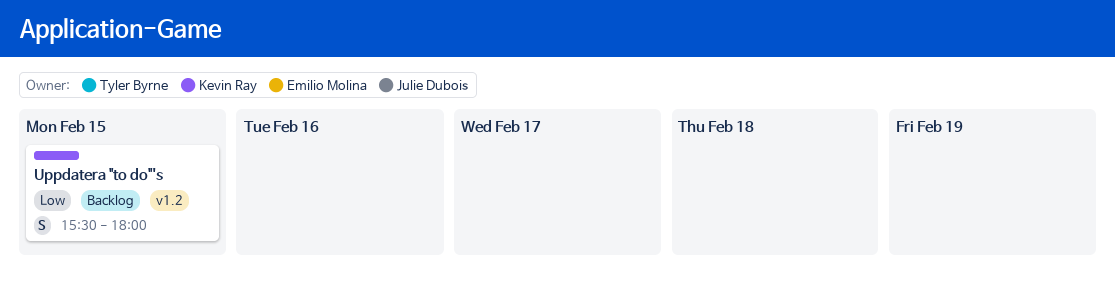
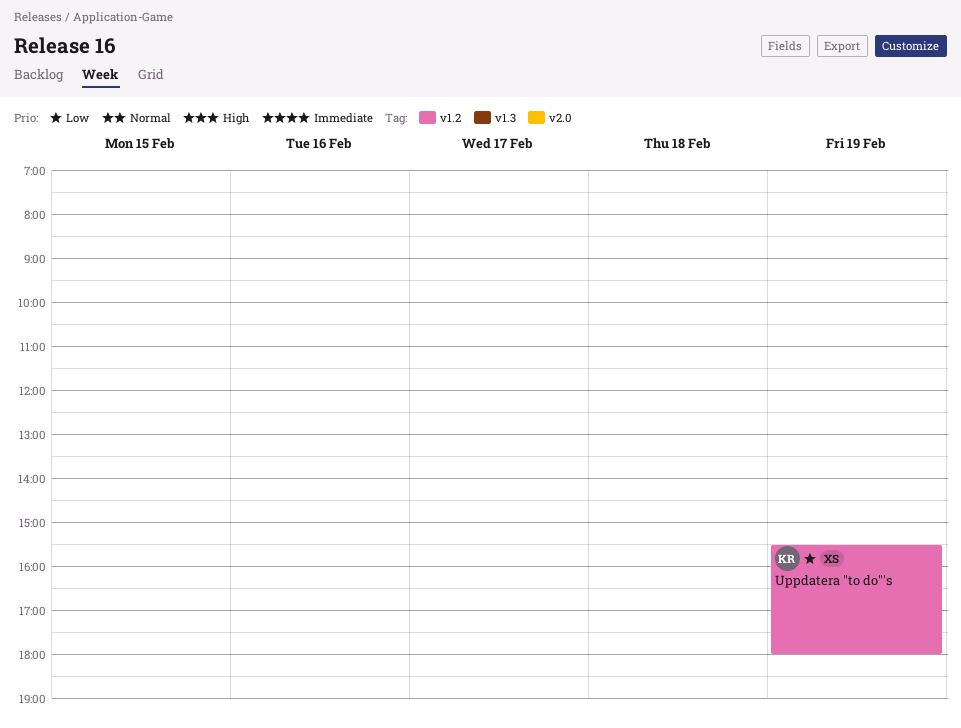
Uppdatera "to do"'s, estimate: S -> XS
Uppdatera "to do"'s, day: Feb 15 -> Feb 19

